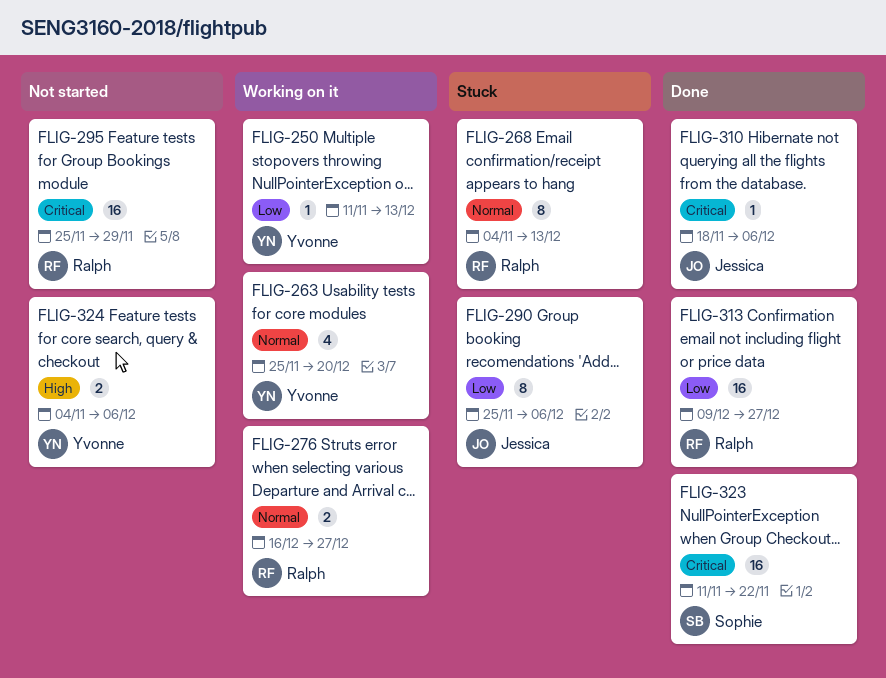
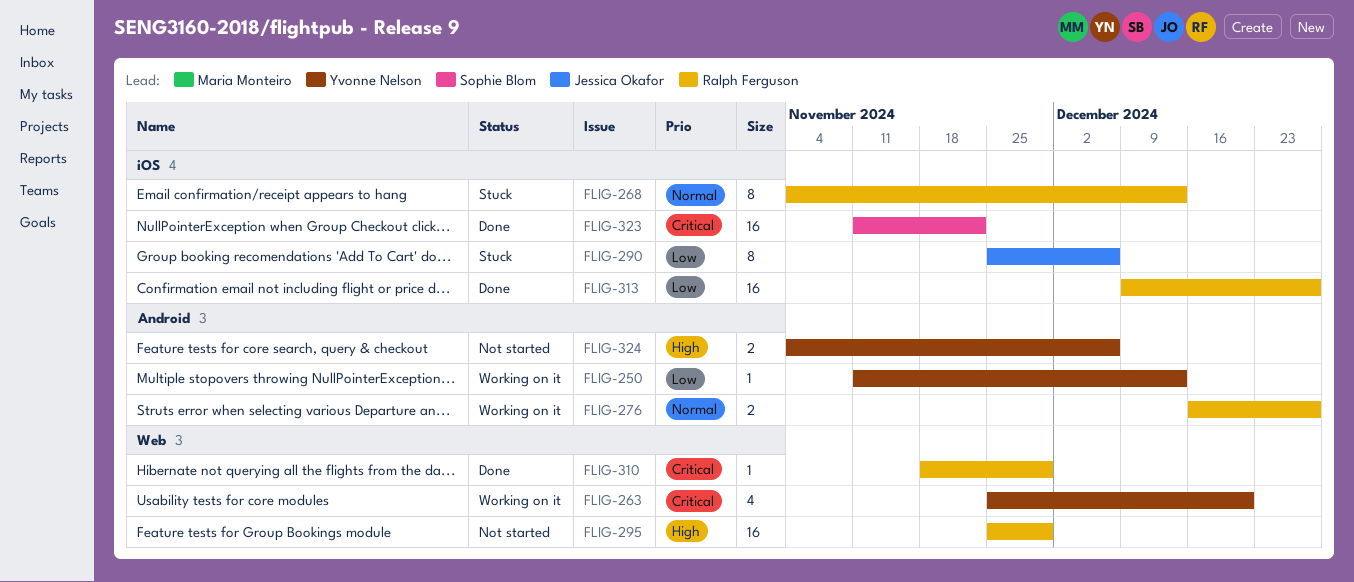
FLIG-263, priority: Normal -> Critical
FLIG-295, priority: Critical -> High
FLIG-310, owner: Jessica Okafor -> Ralph Ferguson
FLIG-310, due: Dec 6 -> Nov 29

